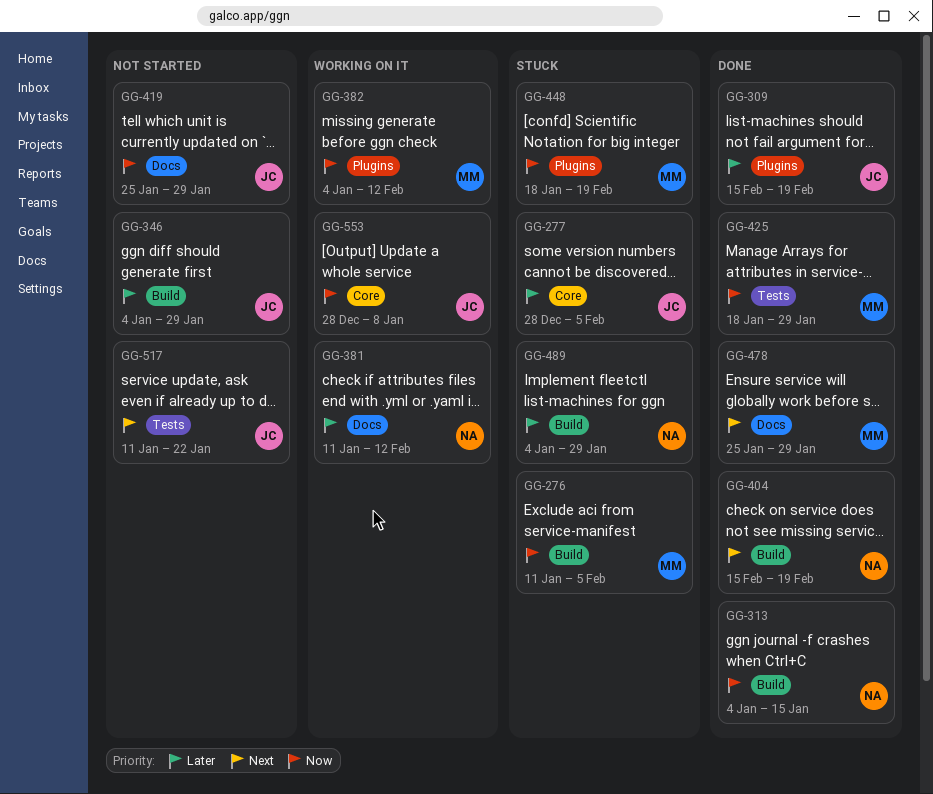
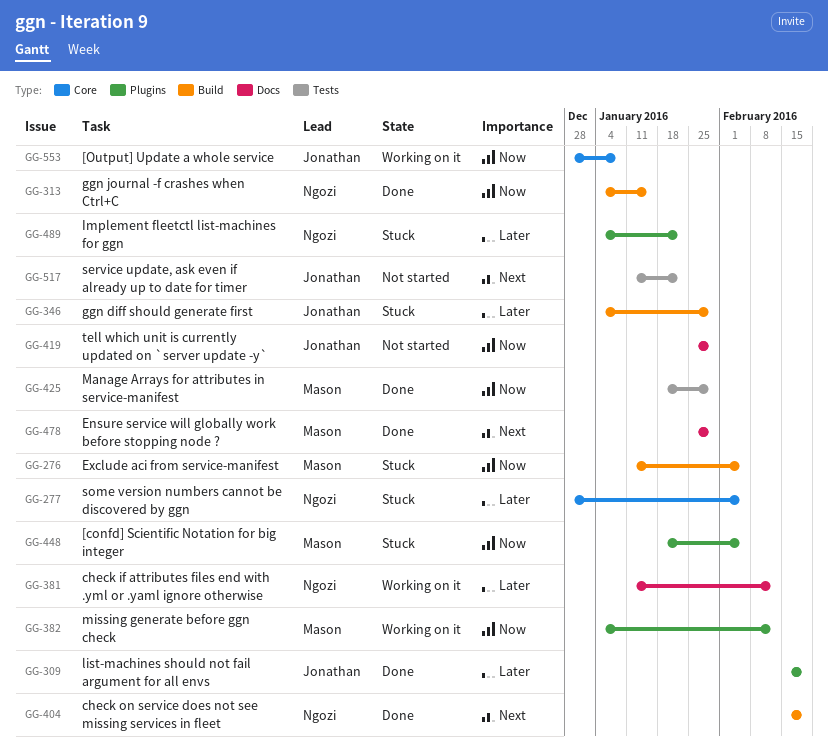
GG-277, owner: Jonathan -> Ngozi
GG-346, status: Not started -> Stuck
GG-448, due: Feb 19 -> Feb 5
GG-489, label: Build -> Plugins
GG-489, due: Jan 29 -> Jan 22

